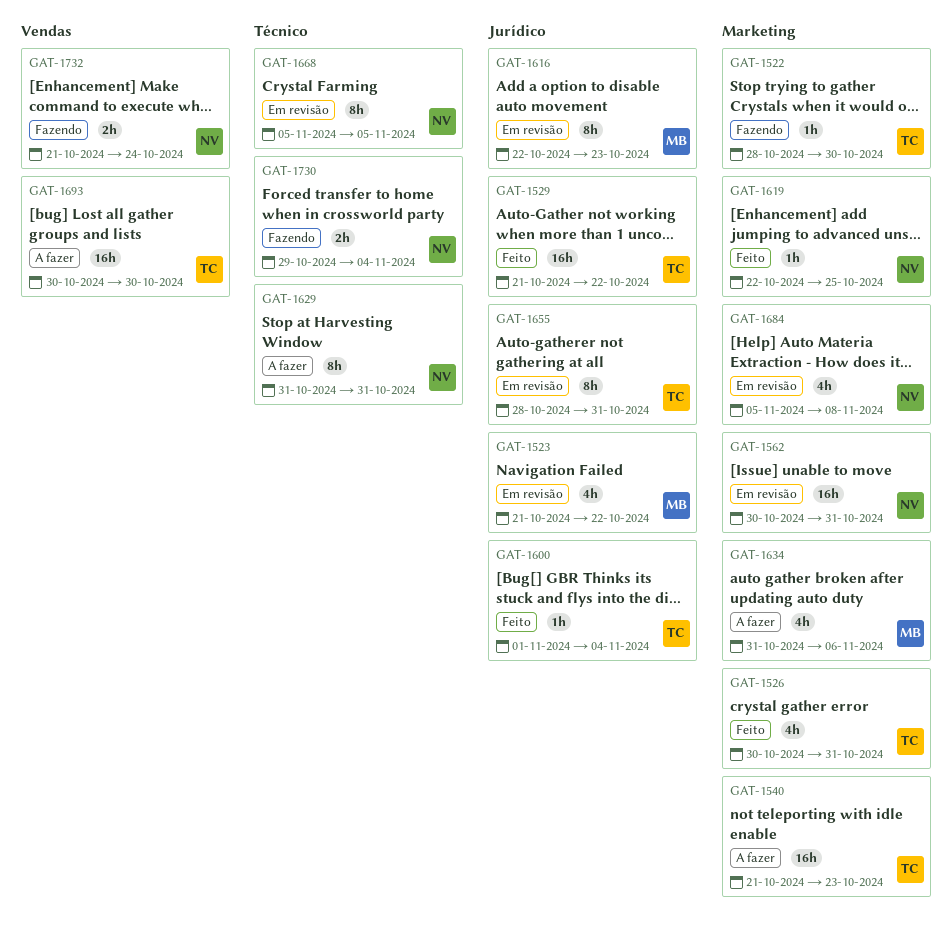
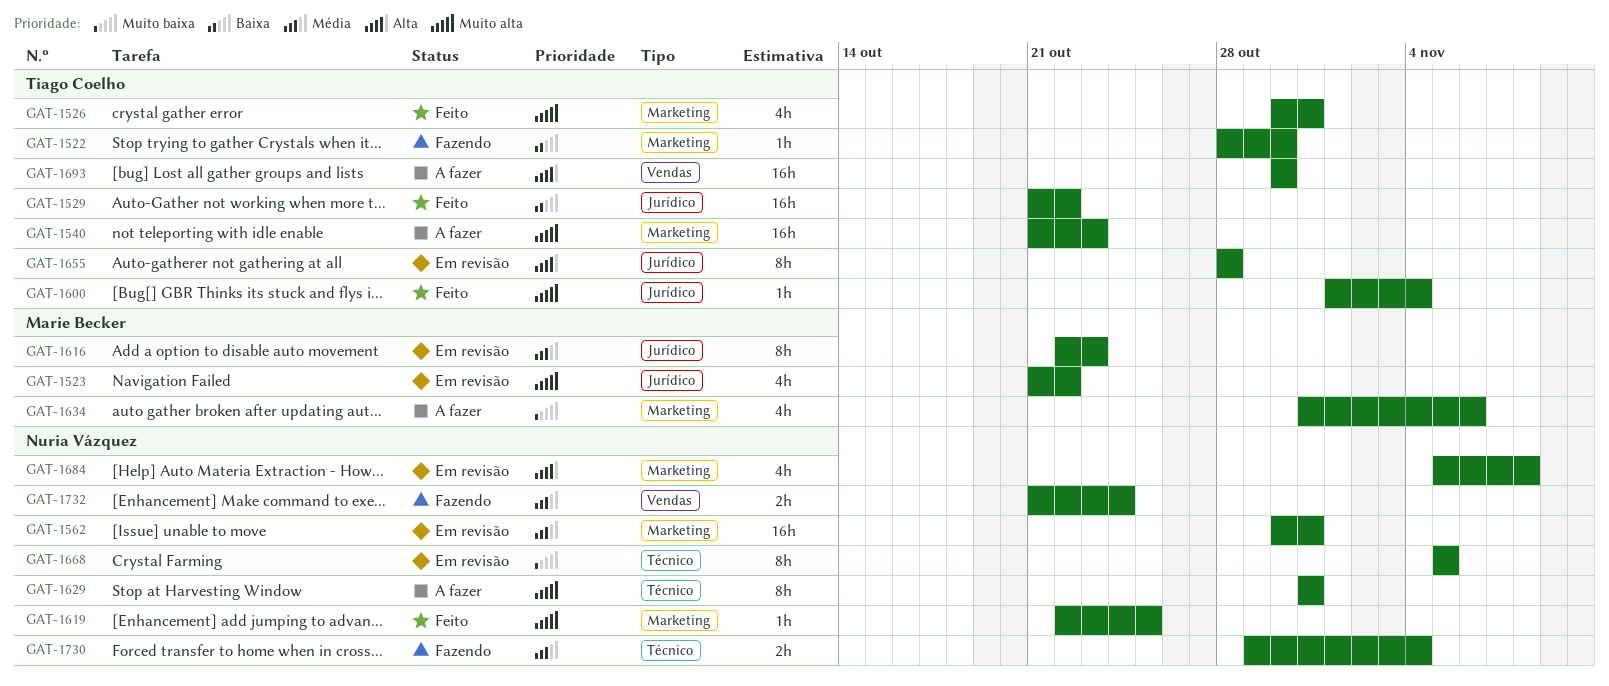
GAT-1655, due: Oct 31 -> Oct 28

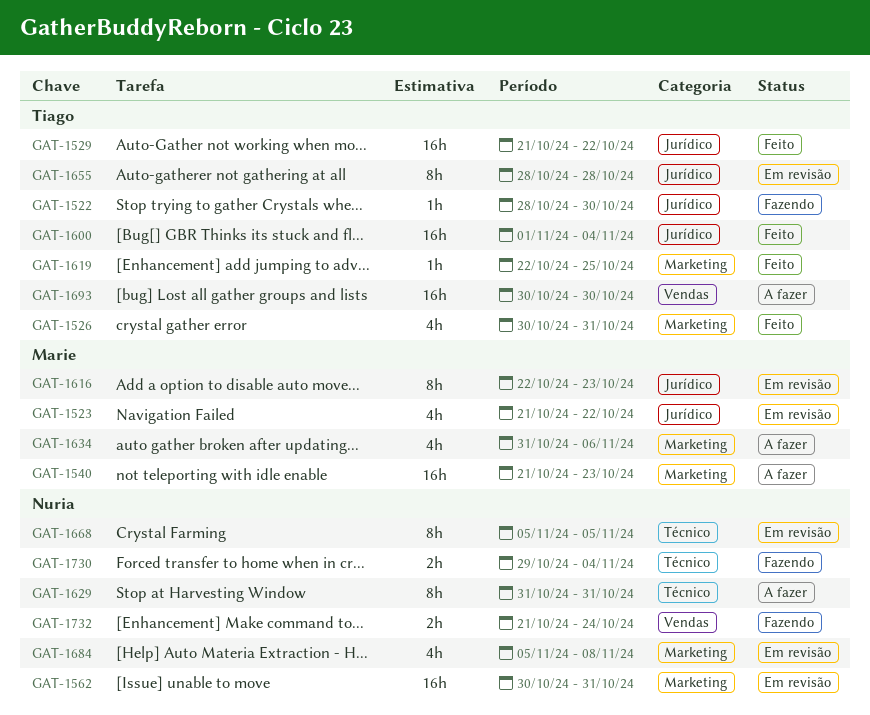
GAT-1522, label: Marketing -> Jurídico
GAT-1540, owner: Tiago Coelho -> Marie Becker
GAT-1600, estimate: 1h -> 16h
GAT-1619, owner: Nuria Vázquez -> Tiago Coelho

